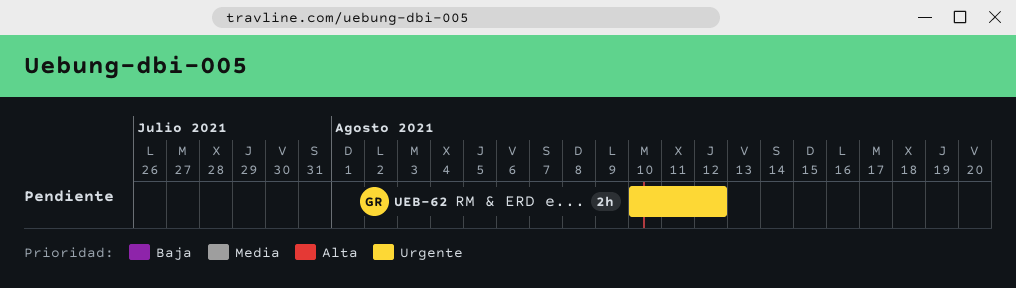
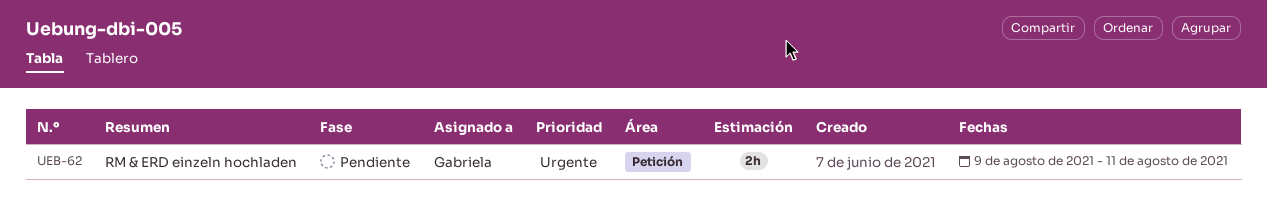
UEB-62, start: Aug 10 -> Aug 9
UEB-62, due: Aug 12 -> Aug 11

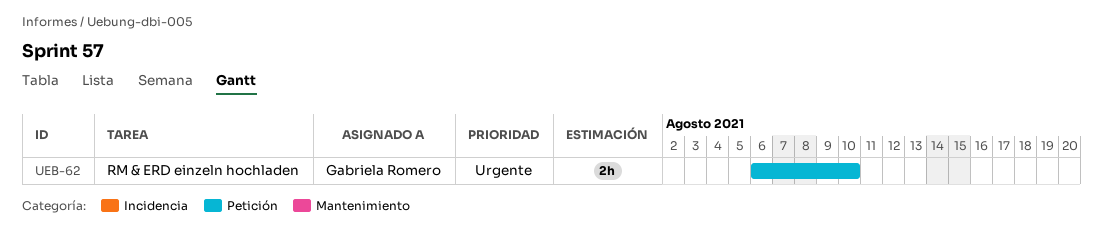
UEB-62, start: Aug 9 -> Aug 6
UEB-62, due: Aug 11 -> Aug 10

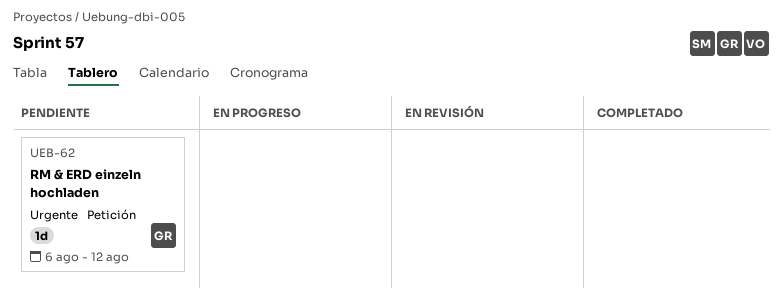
UEB-62, estimate: 2h -> 1d
UEB-62, due: Aug 10 -> Aug 12

